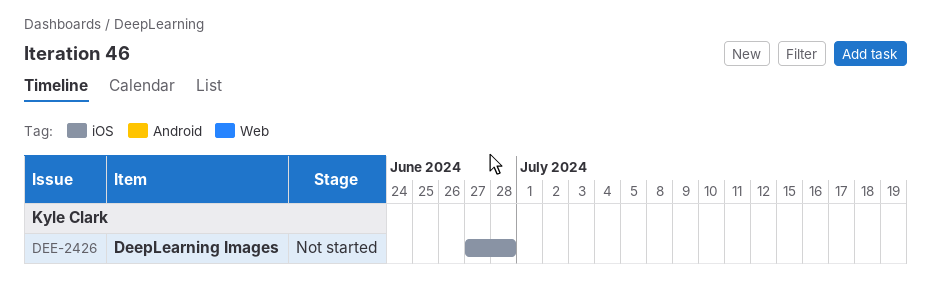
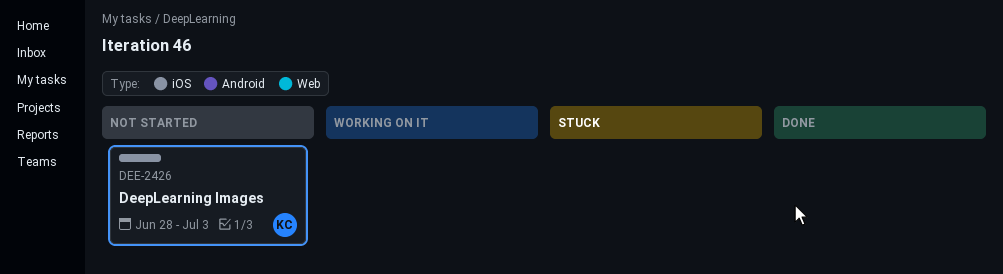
DEE-2426, start: Jun 27 -> Jun 28
DEE-2426, due: Jun 28 -> Jul 3

